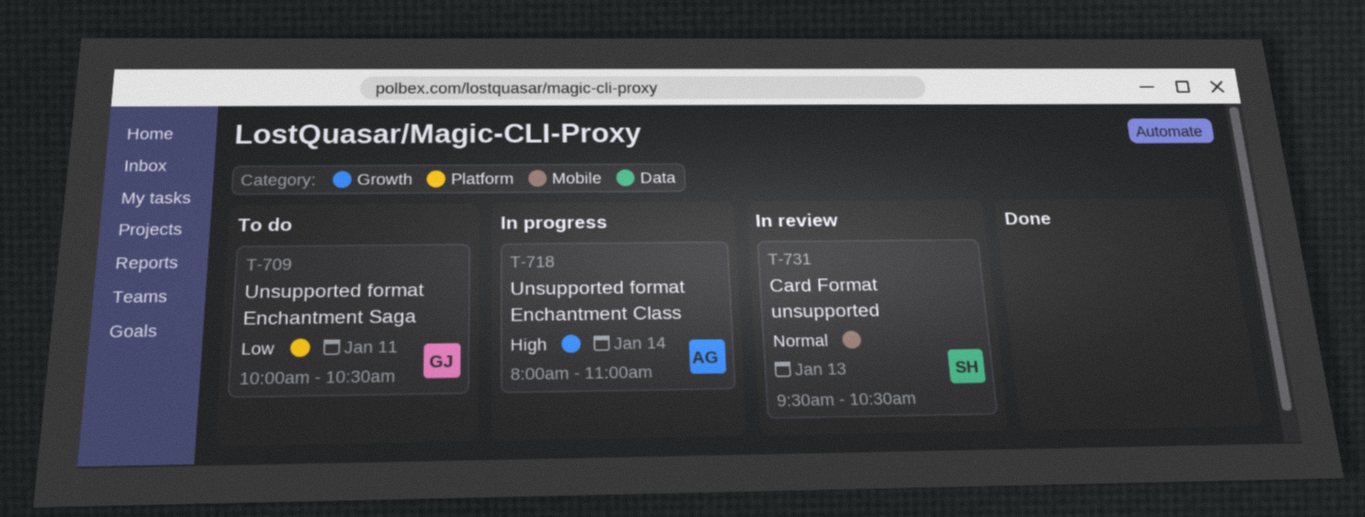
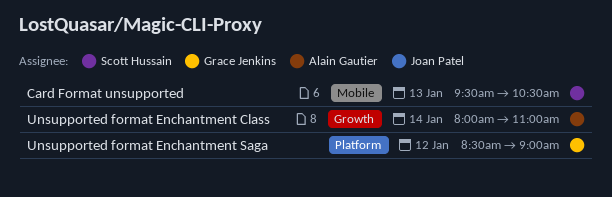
Unsupported format Enchantment Saga, day: Jan 11 -> Jan 12
Unsupported format Enchantment Saga, begins: 10:00 -> 08:30
Unsupported format Enchantment Saga, ends: 10:30 -> 09:00

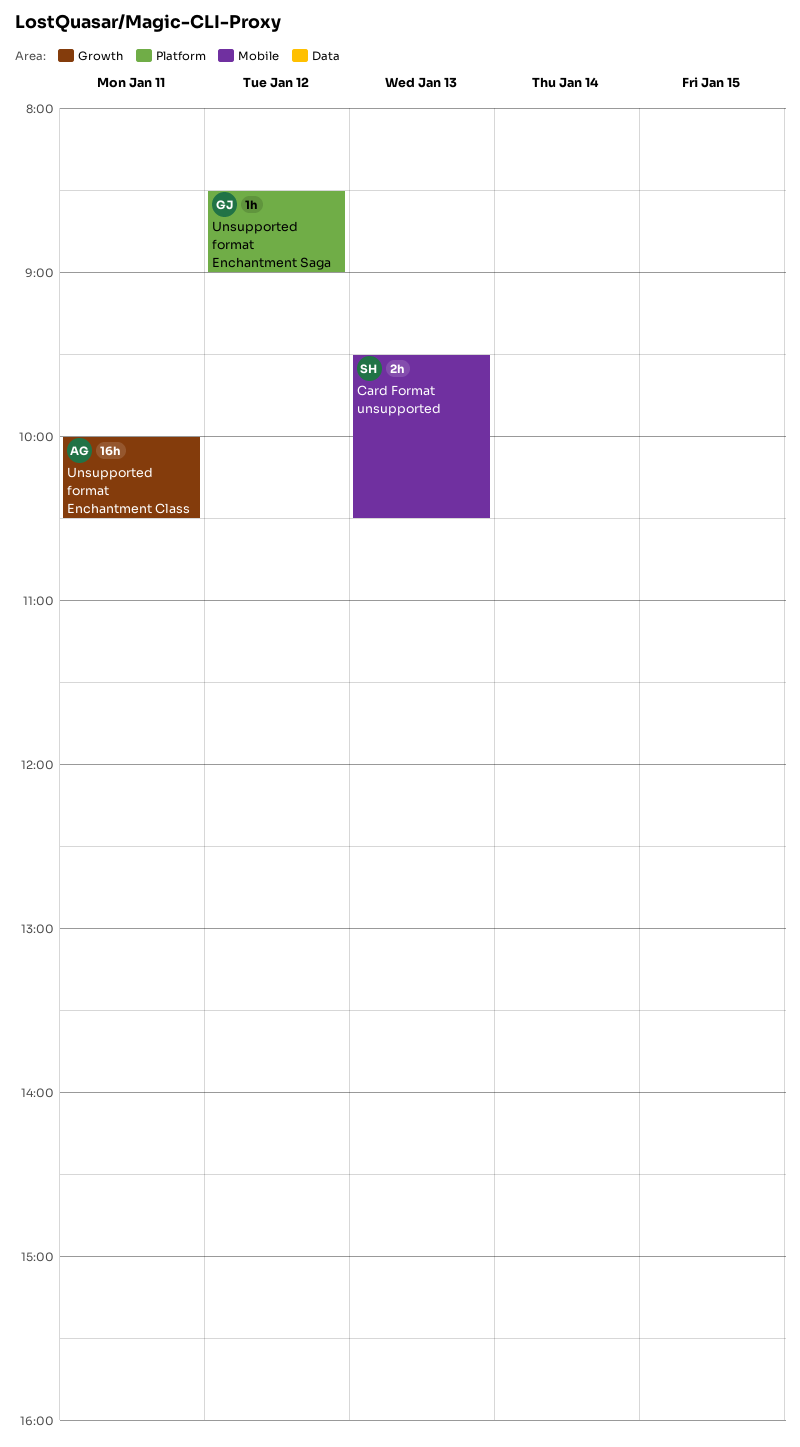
Unsupported format Enchantment Class, day: Jan 14 -> Jan 11
Unsupported format Enchantment Class, begins: 08:00 -> 10:00
Unsupported format Enchantment Class, ends: 11:00 -> 10:30

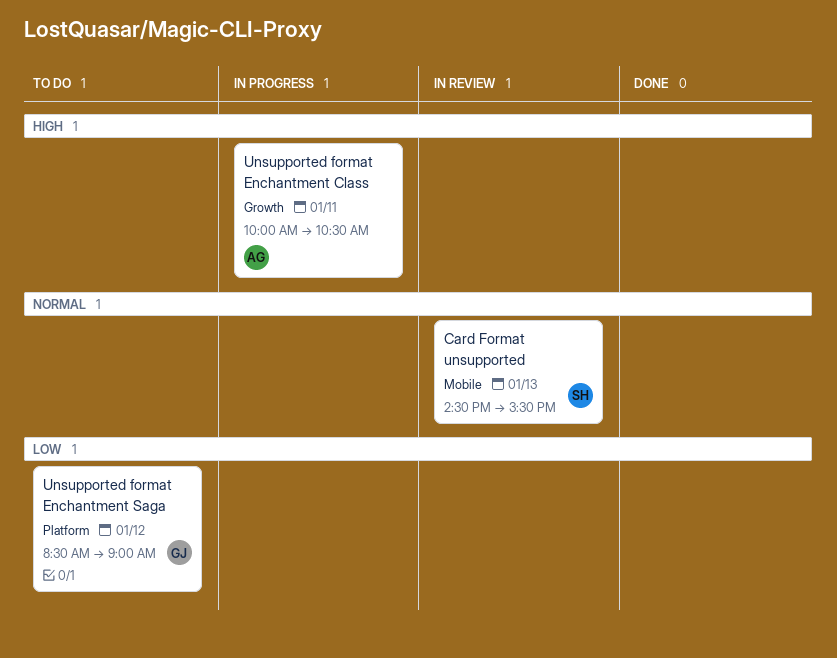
Card Format unsupported, begins: 09:30 -> 14:30
Card Format unsupported, ends: 10:30 -> 15:30

